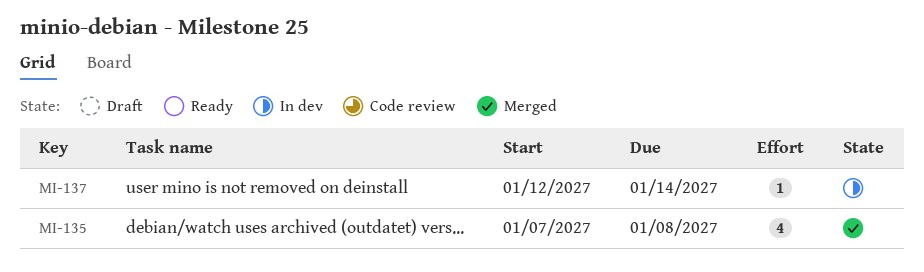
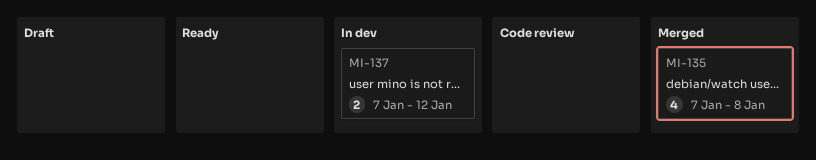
MI-137, estimate: 1 -> 2
MI-137, start: Jan 12 -> Jan 7
MI-137, due: Jan 14 -> Jan 12

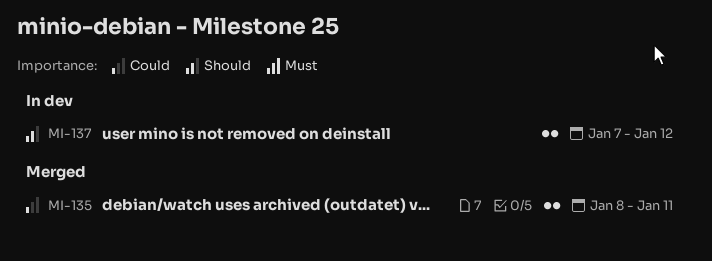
MI-135, estimate: 4 -> 2
MI-135, start: Jan 7 -> Jan 8
MI-135, due: Jan 8 -> Jan 11

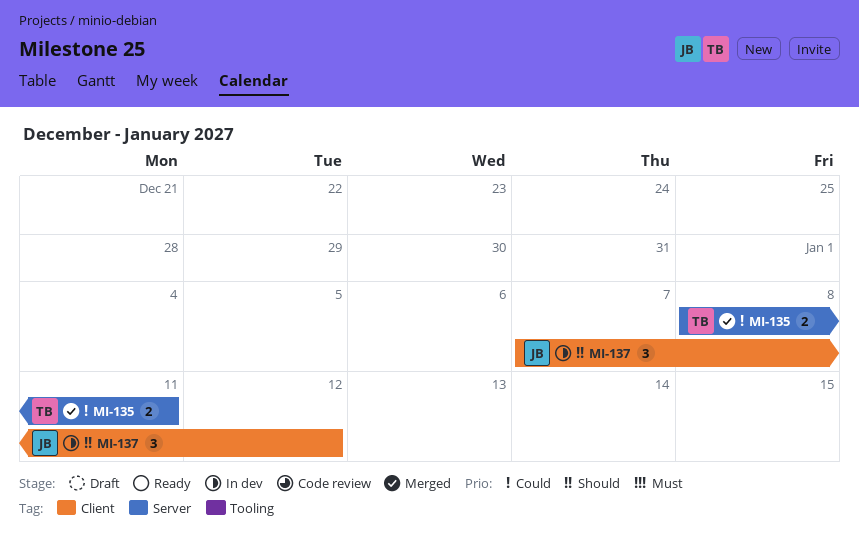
MI-137, estimate: 2 -> 3

